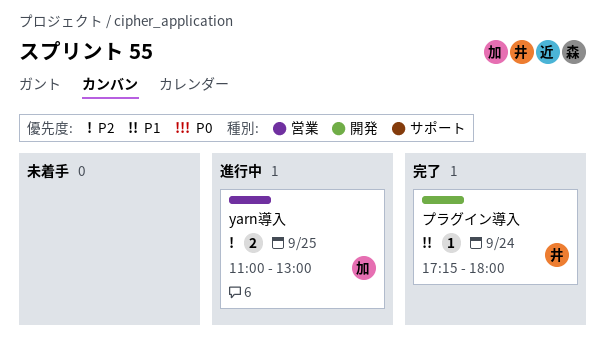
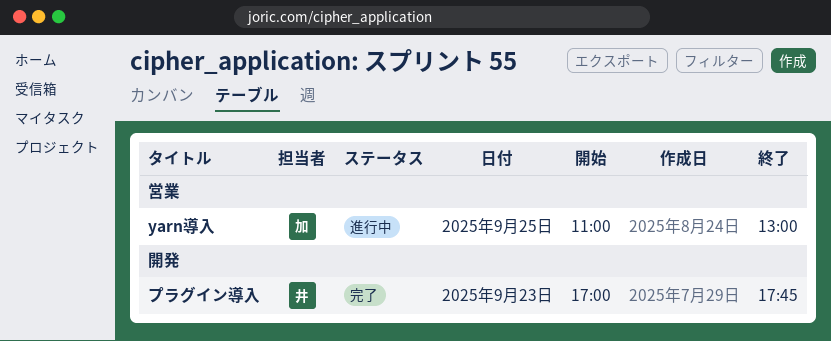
プラグイン導入, day: Sep 24 -> Sep 23
プラグイン導入, begins: 17:15 -> 17:00
プラグイン導入, ends: 18:00 -> 17:45

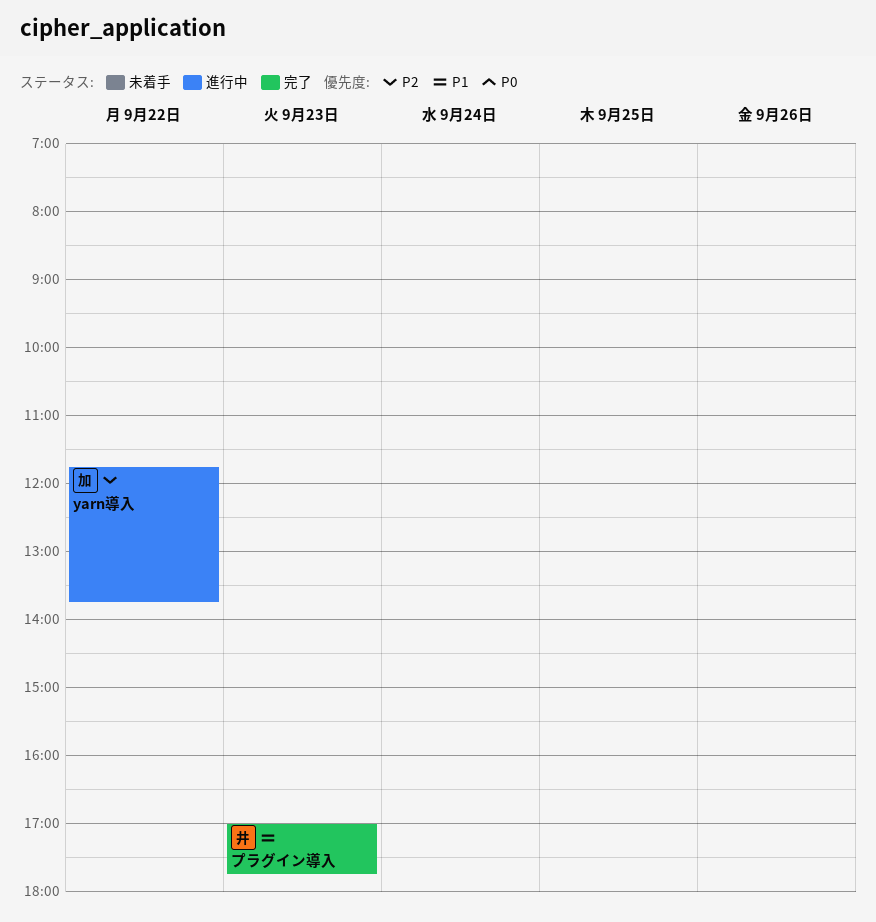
yarn導入, day: Sep 25 -> Sep 22
yarn導入, begins: 11:00 -> 11:45
yarn導入, ends: 13:00 -> 13:45

